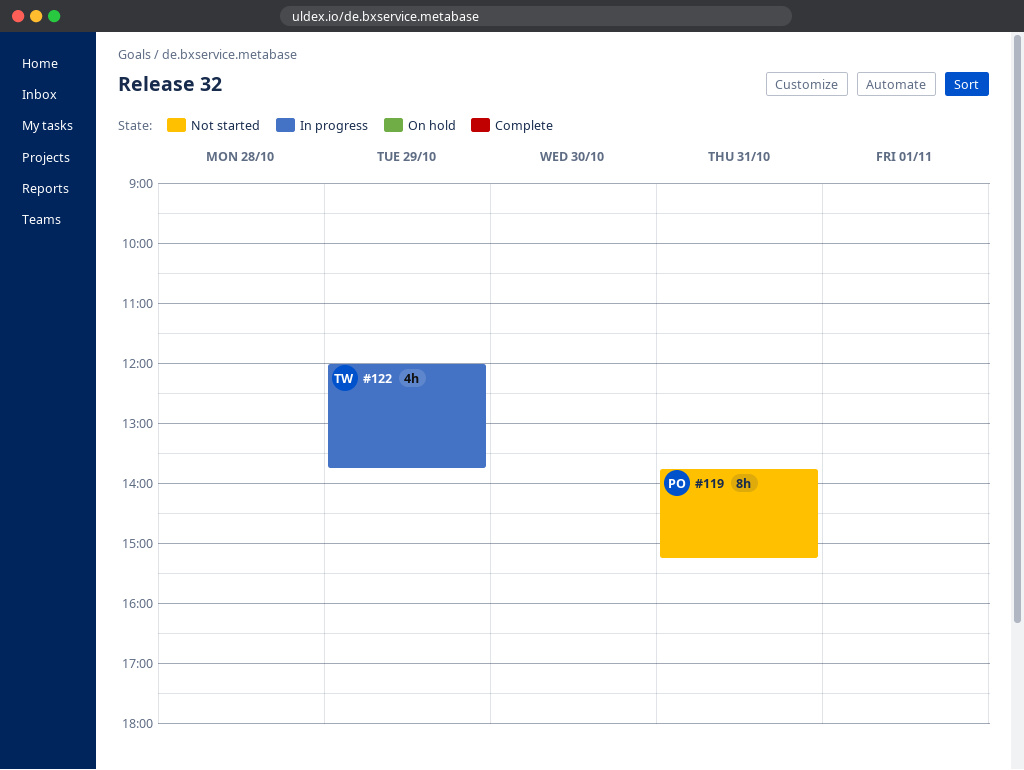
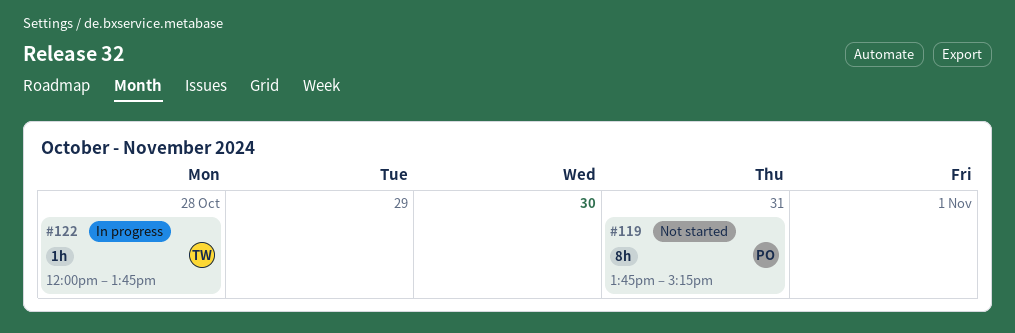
#122, estimate: 4h -> 1h
#122, day: Oct 29 -> Oct 28

